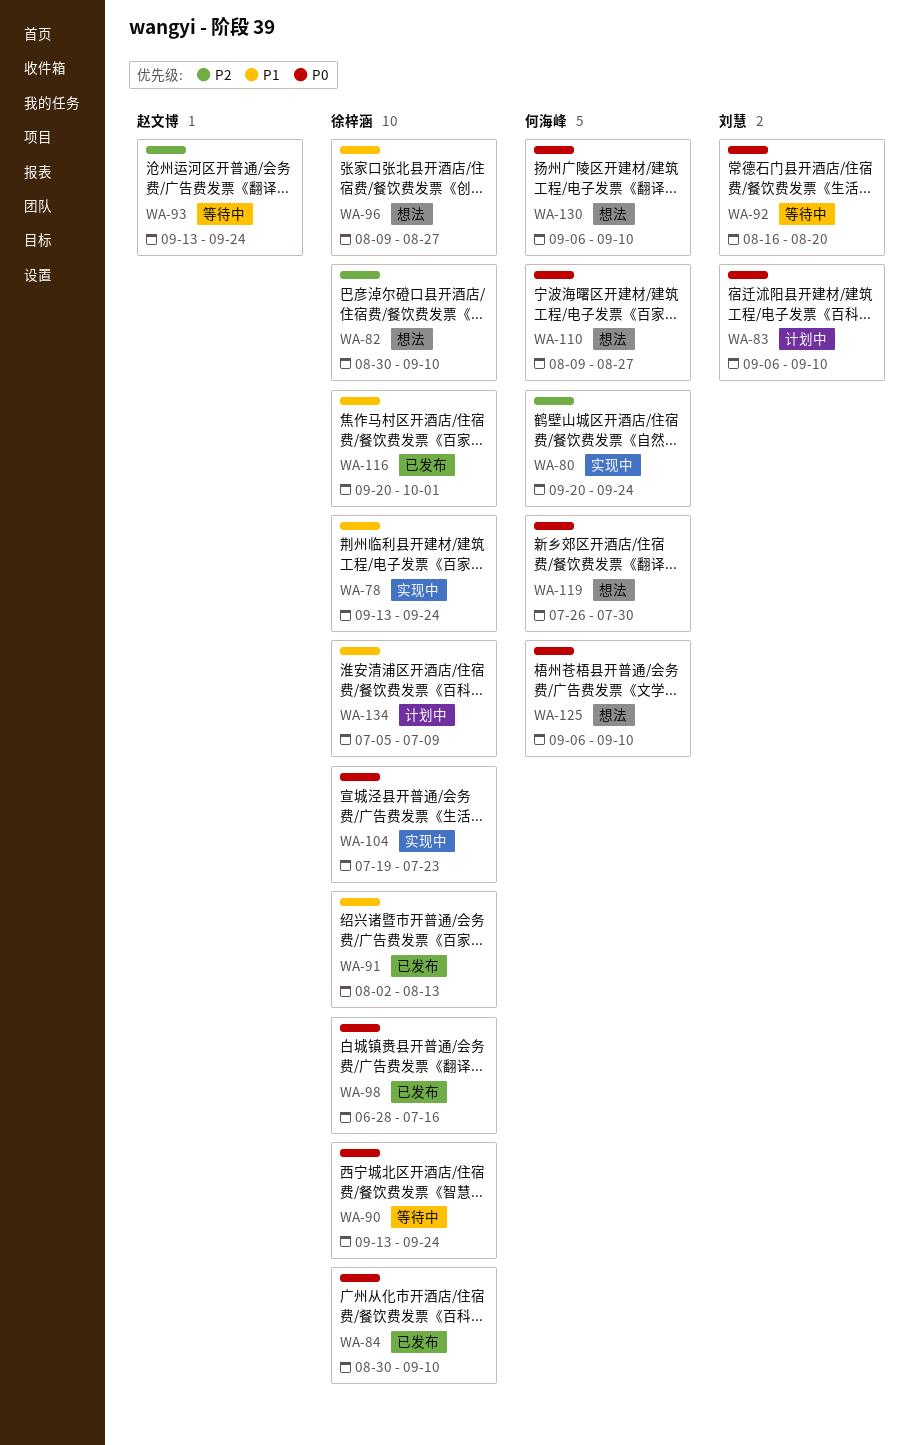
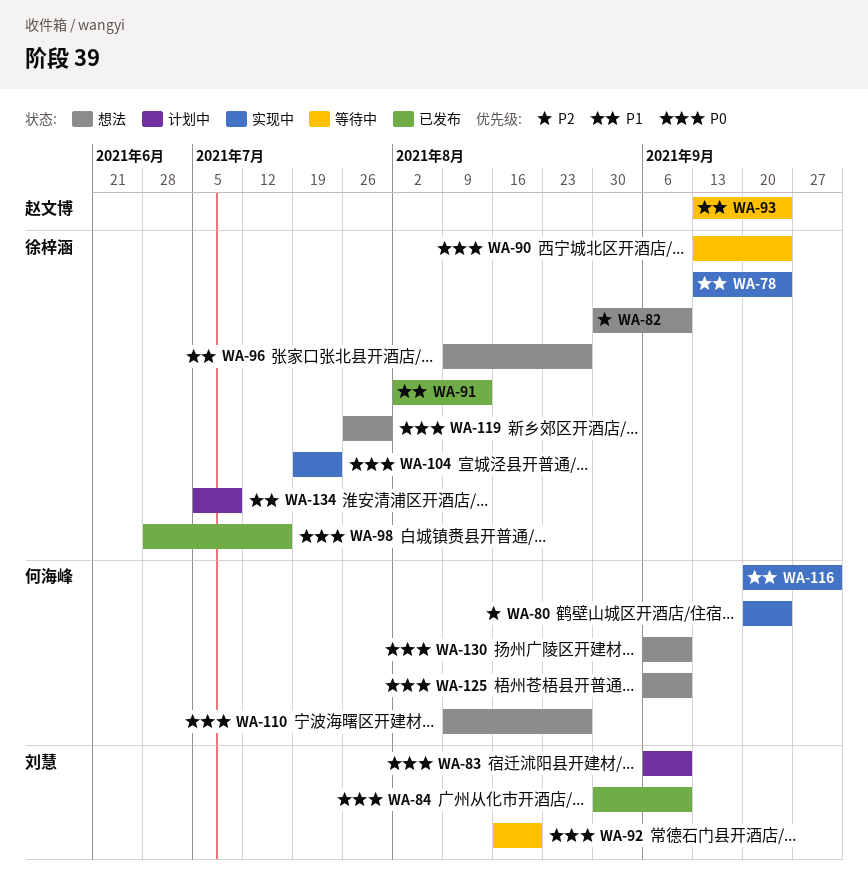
WA-84, owner: 徐梓涵 -> 刘慧
WA-93, priority: P2 -> P1
WA-116, status: 已发布 -> 实现中
WA-116, owner: 徐梓涵 -> 何海峰
WA-119, owner: 何海峰 -> 徐梓涵

